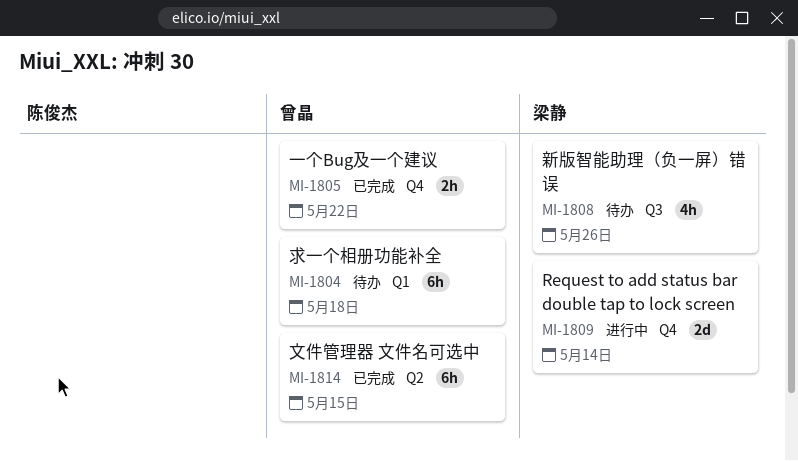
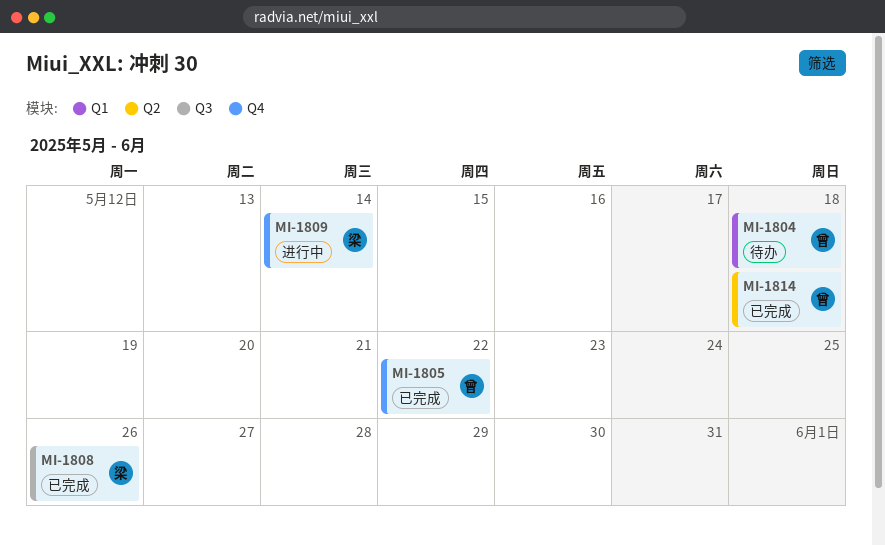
MI-1808, status: 待办 -> 已完成
MI-1814, due: May 15 -> May 18

